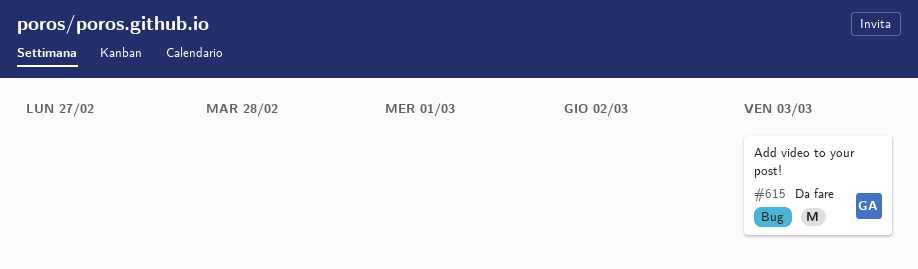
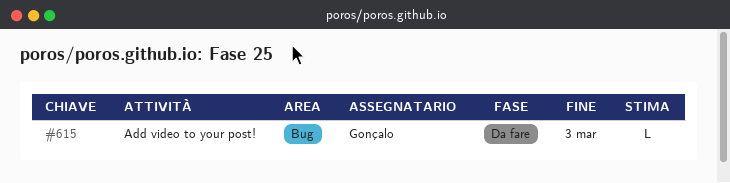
#615, estimate: M -> L

